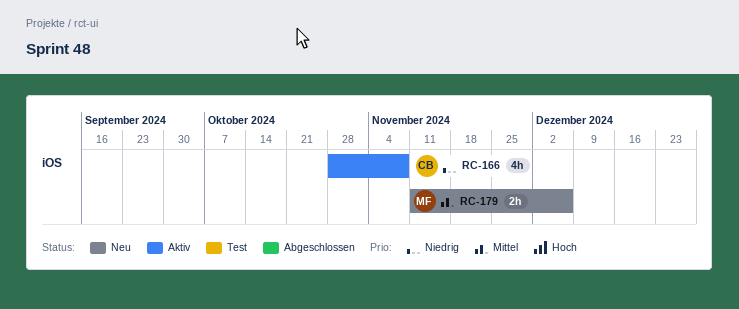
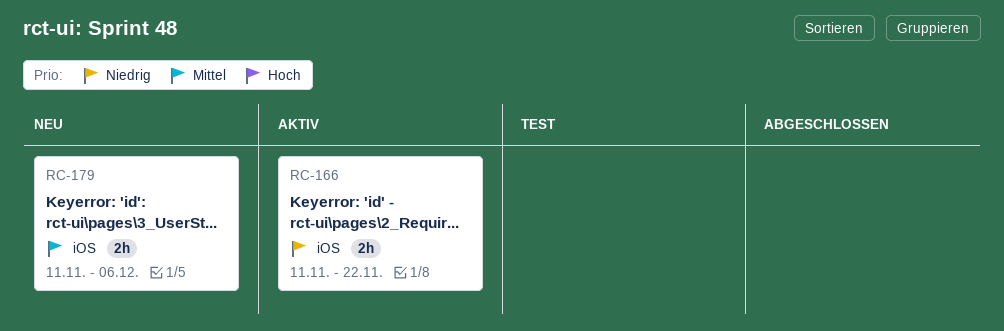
RC-166, estimate: 4h -> 2h
RC-166, start: Oct 28 -> Nov 11
RC-166, due: Nov 8 -> Nov 22

